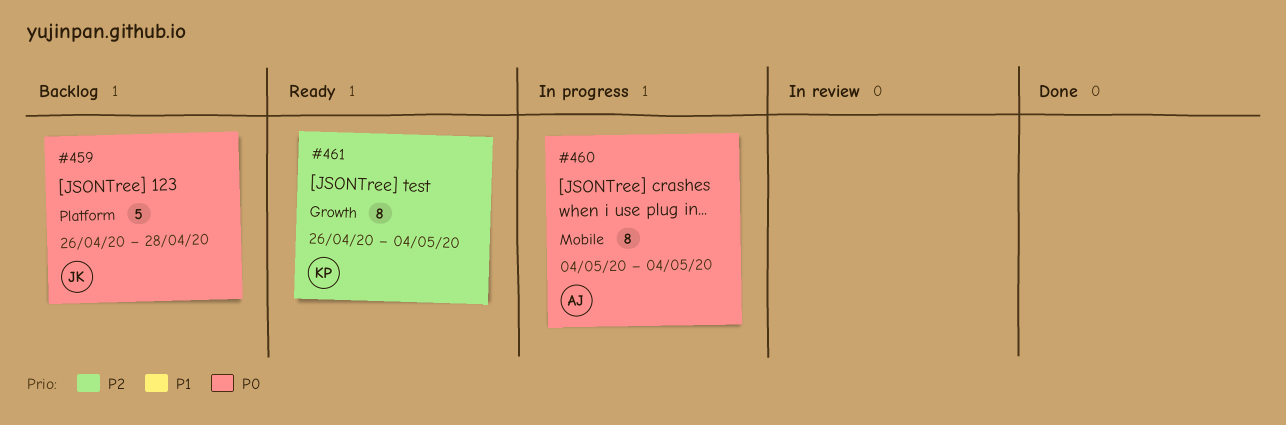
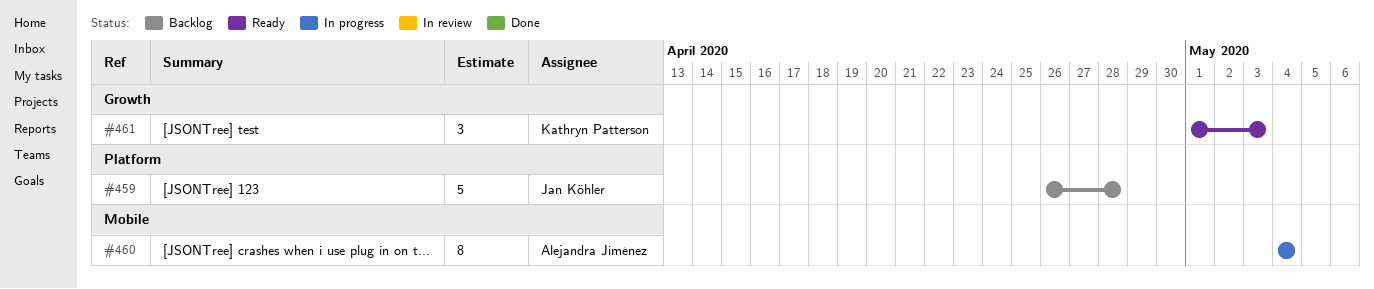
#461, estimate: 8 -> 3
#461, start: Apr 26 -> May 1
#461, due: May 4 -> May 3

